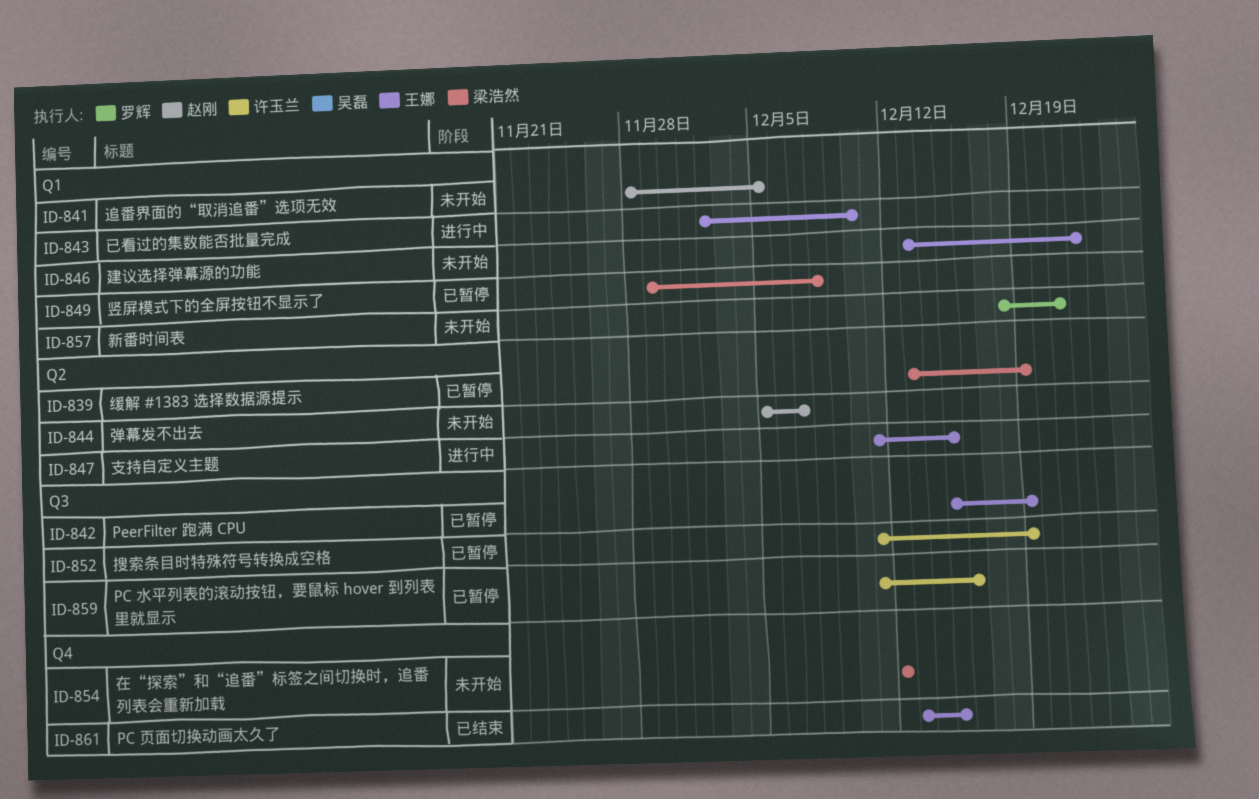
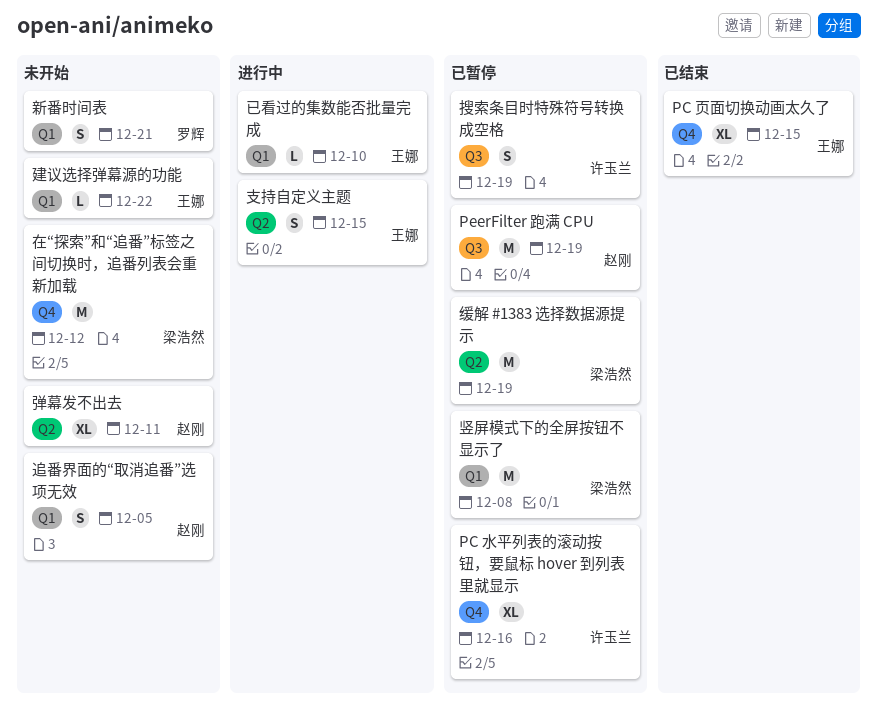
PC 水平列表的滚动按钮，要鼠标 hover 到列表里就显示, label: Q3 -> Q4
PeerFilter 跑满 CPU, owner: 王娜 -> 赵刚
弹幕发不出去, due: Dec 7 -> Dec 11

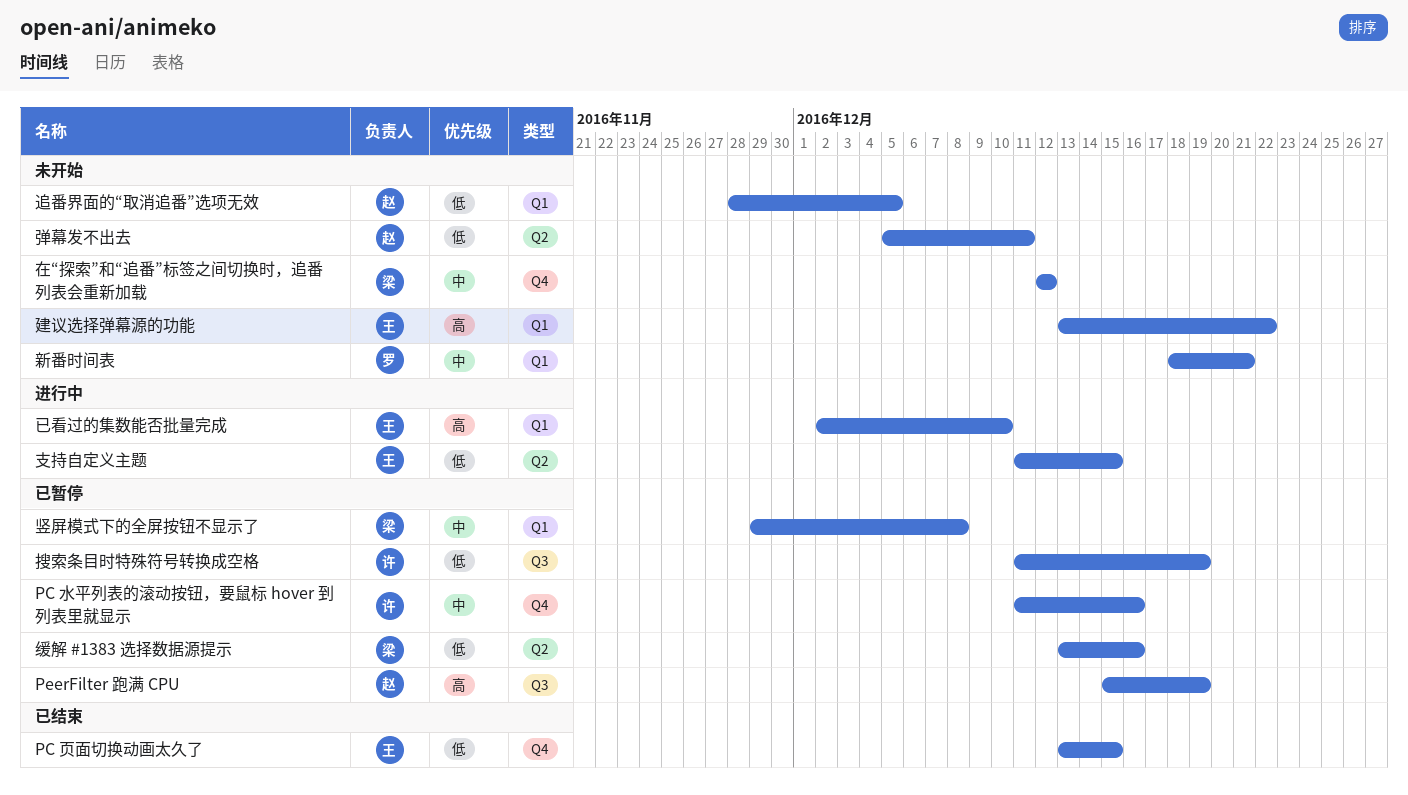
缓解 #1383 选择数据源提示, due: Dec 19 -> Dec 16

